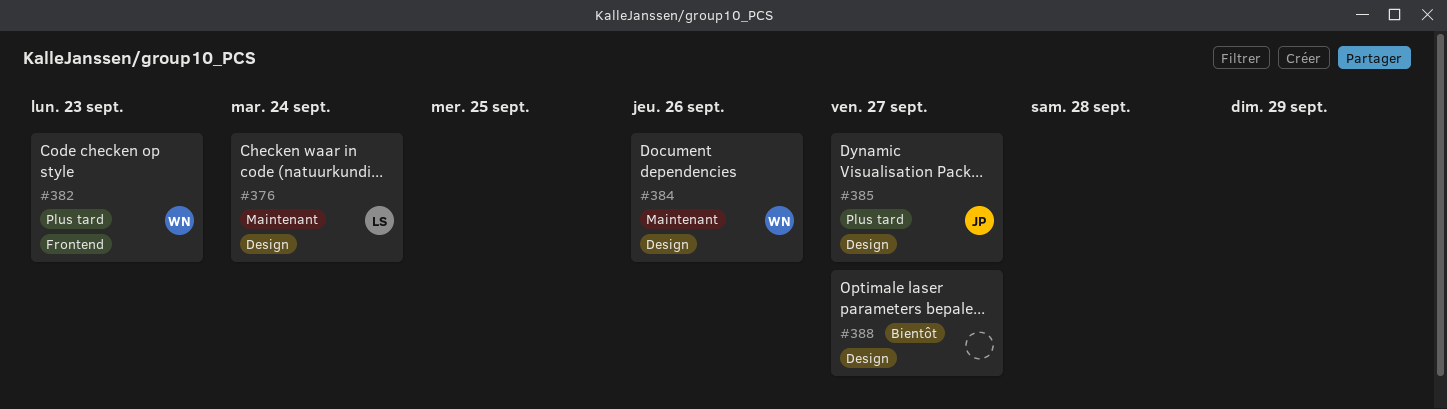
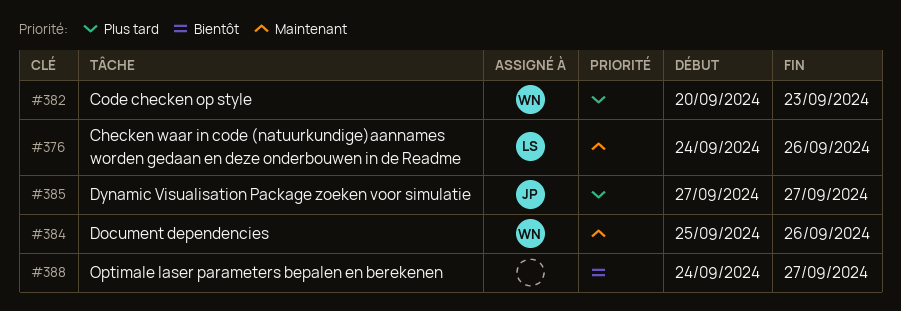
#376, due: Sep 24 -> Sep 26

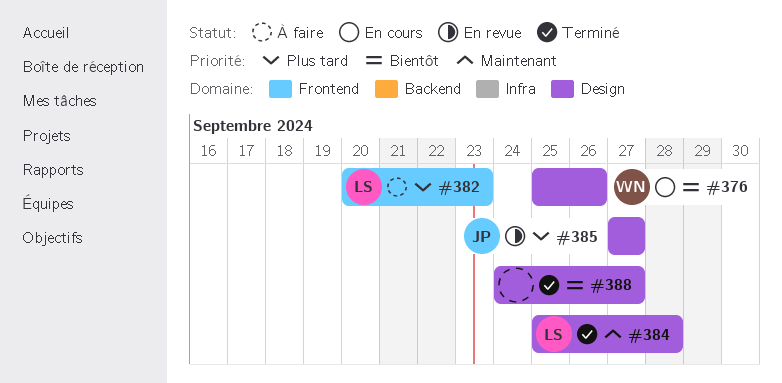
#376, owner: LS -> WN
#376, priority: Maintenant -> Bientôt
#376, start: Sep 24 -> Sep 25
#382, owner: WN -> LS
#384, owner: WN -> LS
#384, due: Sep 26 -> Sep 28

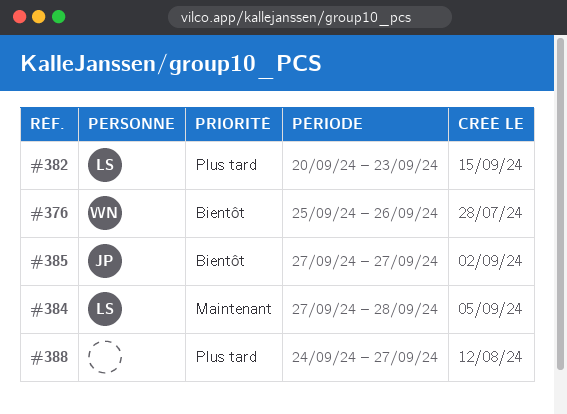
#384, start: Sep 25 -> Sep 27
#385, priority: Plus tard -> Bientôt
#388, priority: Bientôt -> Plus tard

